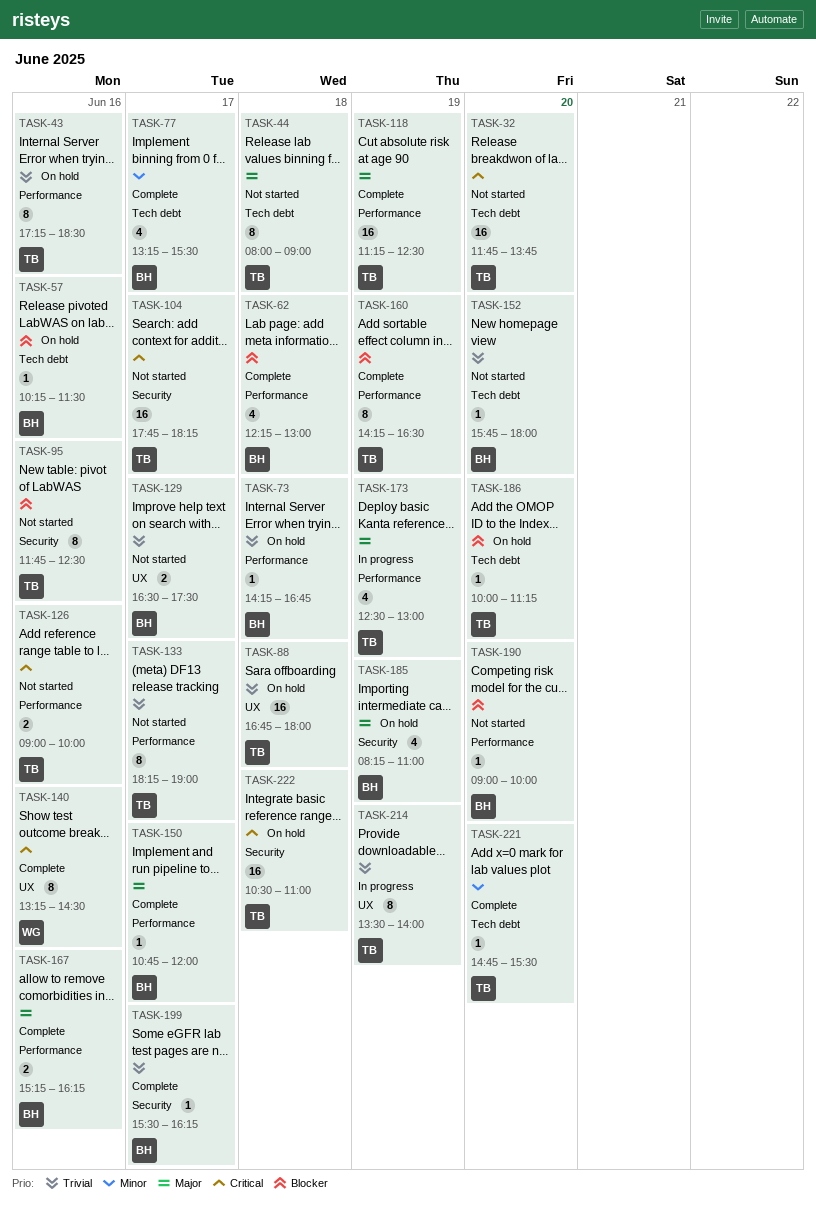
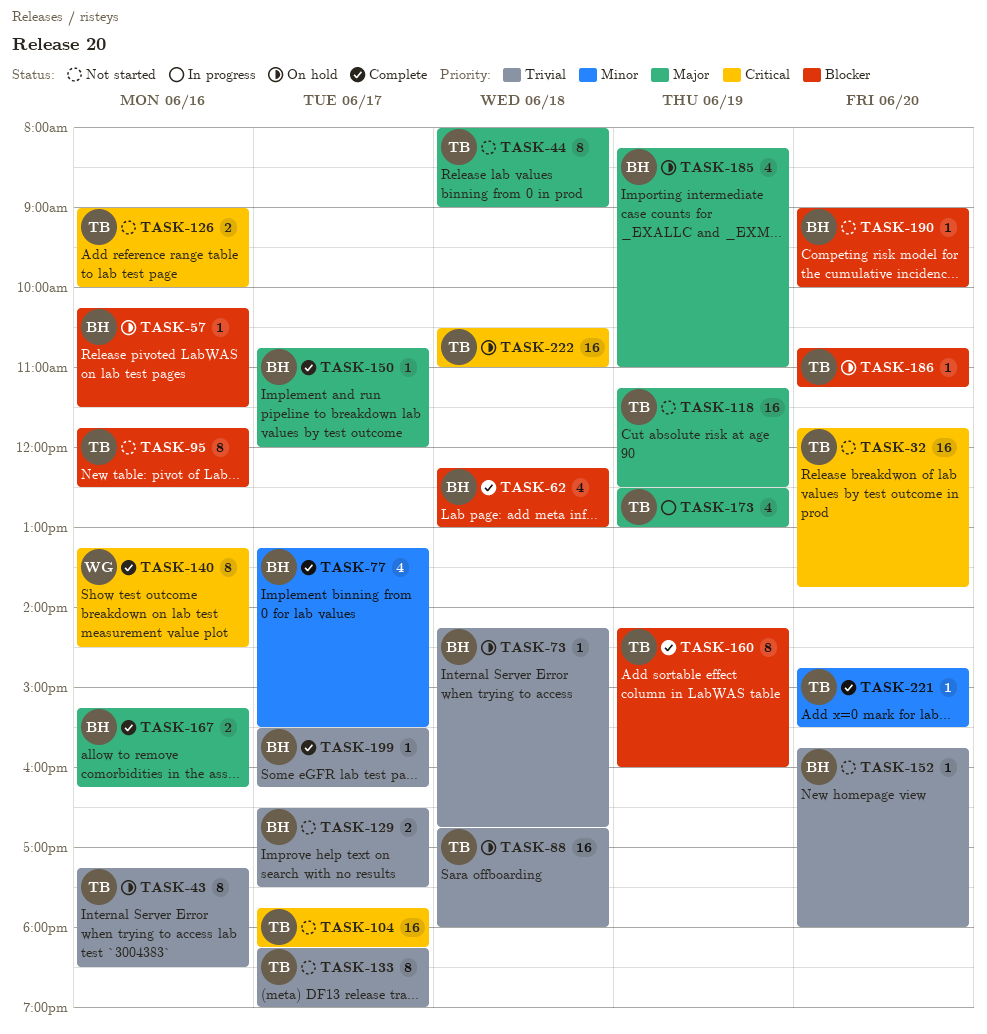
TASK-118, status: Complete -> Not started
TASK-160, ends: 16:30 -> 16:00
TASK-186, begins: 10:00 -> 10:45
TASK-214: present -> none

